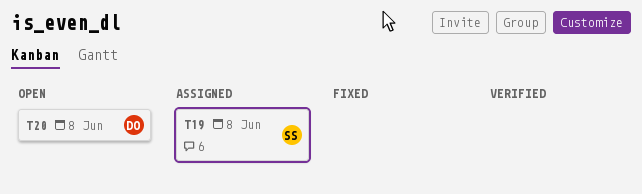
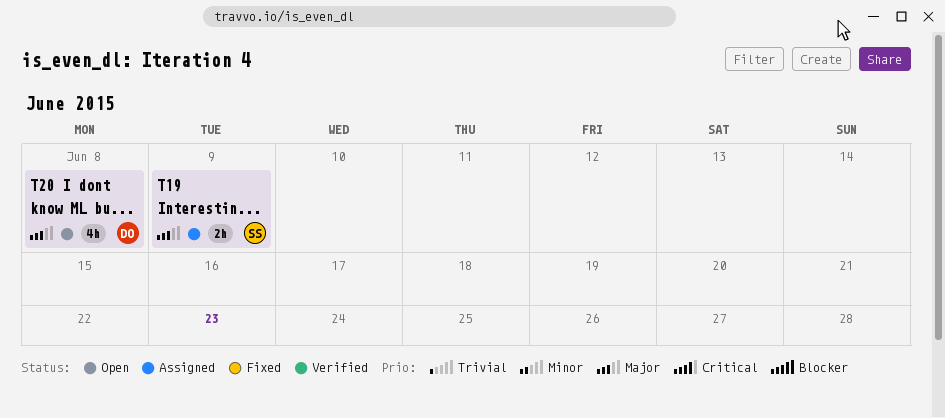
T19, due: Jun 8 -> Jun 9

